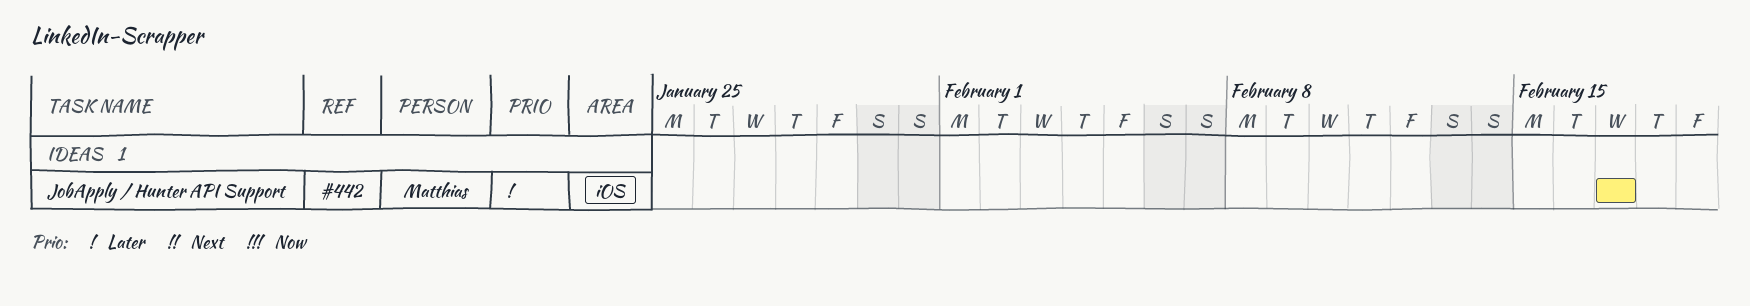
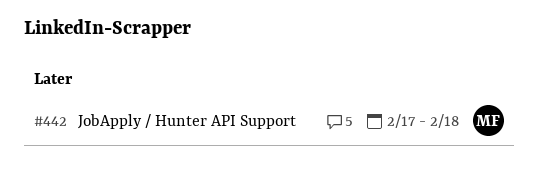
#442, due: Feb 17 -> Feb 18

